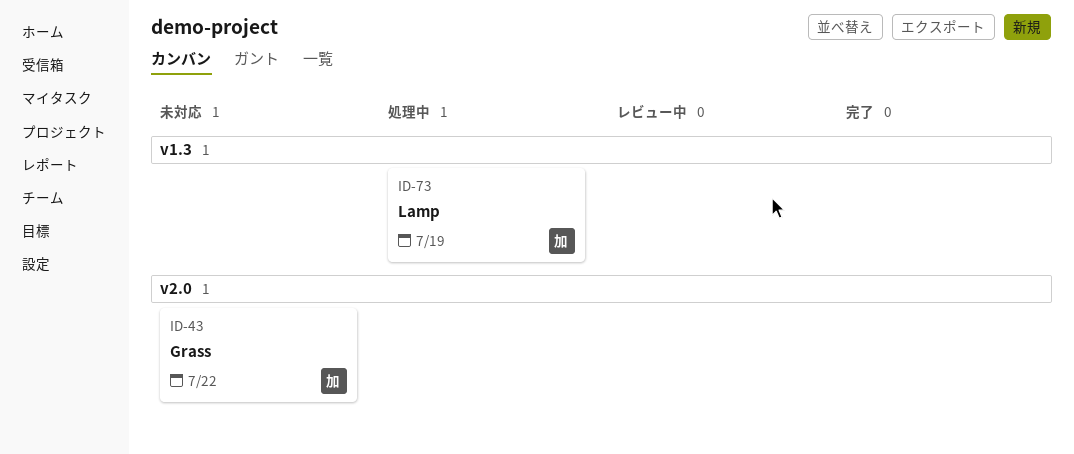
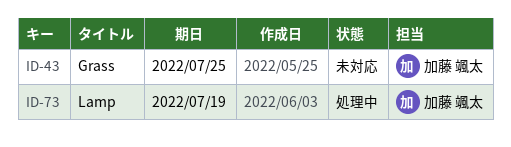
ID-43, due: Jul 22 -> Jul 25

